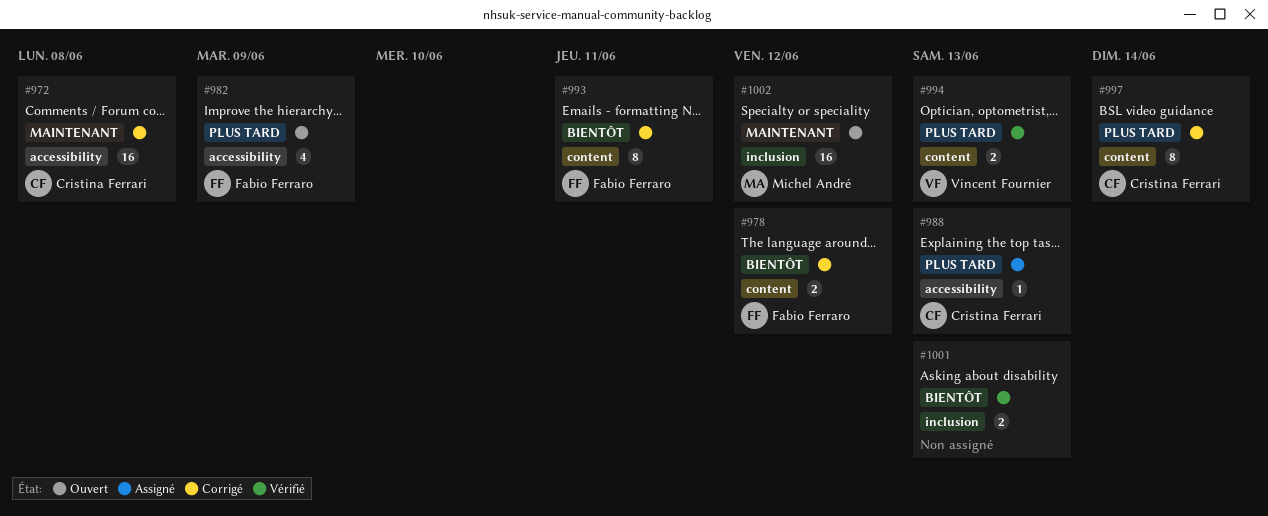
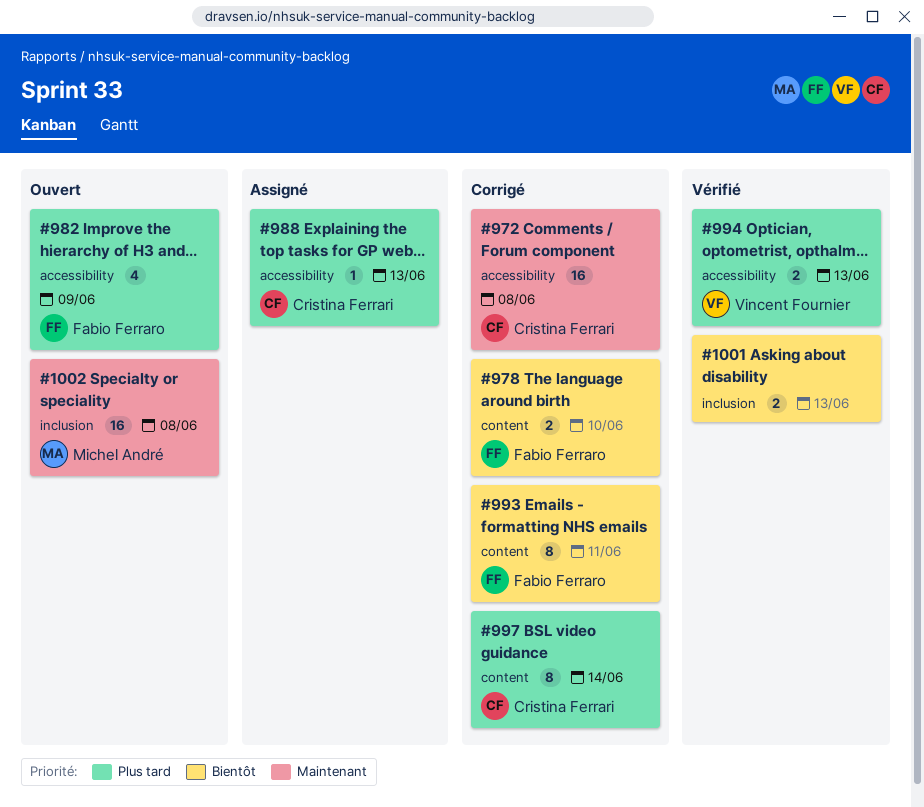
#978, due: Jun 12 -> Jun 10
#994, label: content -> accessibility
#1002, due: Jun 12 -> Jun 8

